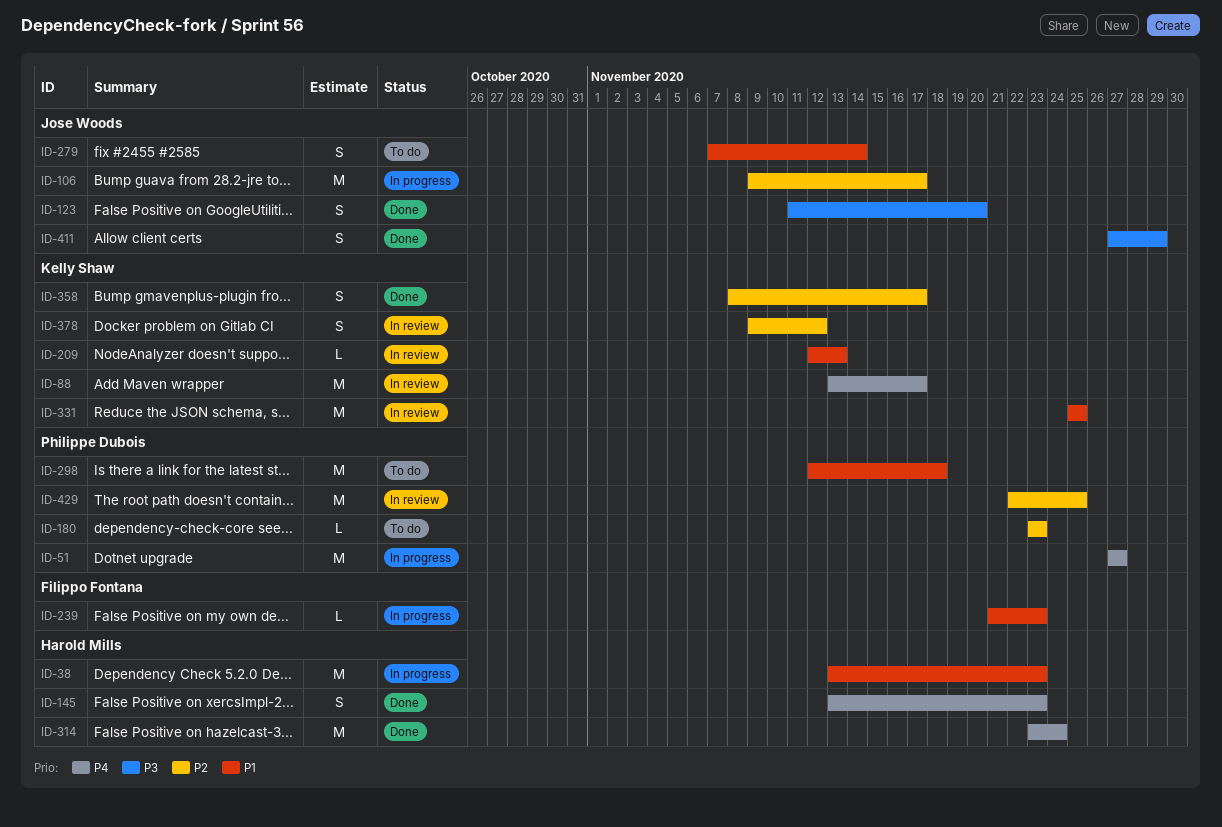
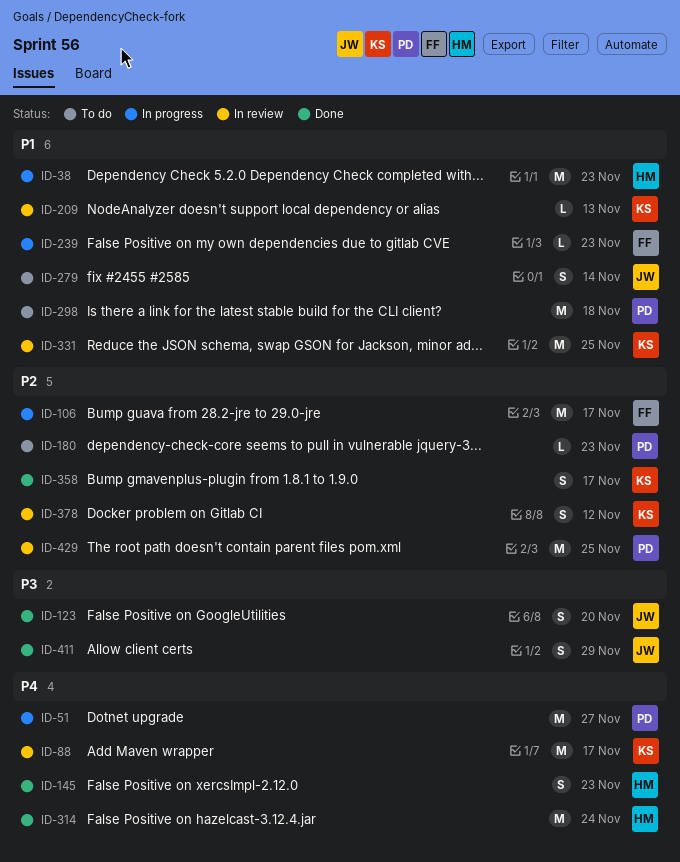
ID-106, owner: Jose Woods -> Filippo Fontana

